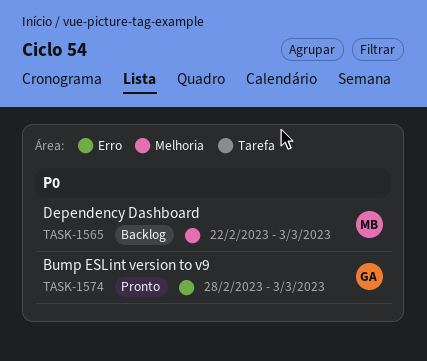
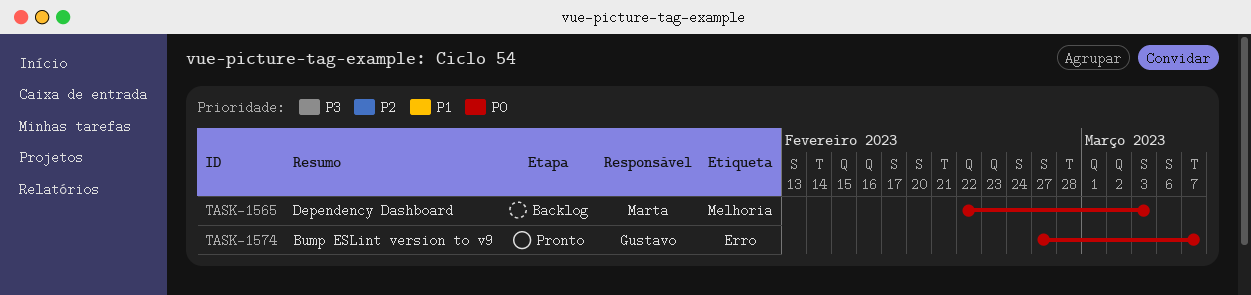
TASK-1574, start: Feb 28 -> Feb 27
TASK-1574, due: Mar 3 -> Mar 7

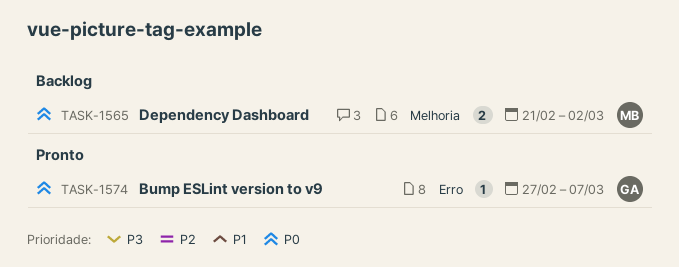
TASK-1565, start: Feb 22 -> Feb 21
TASK-1565, due: Mar 3 -> Mar 2

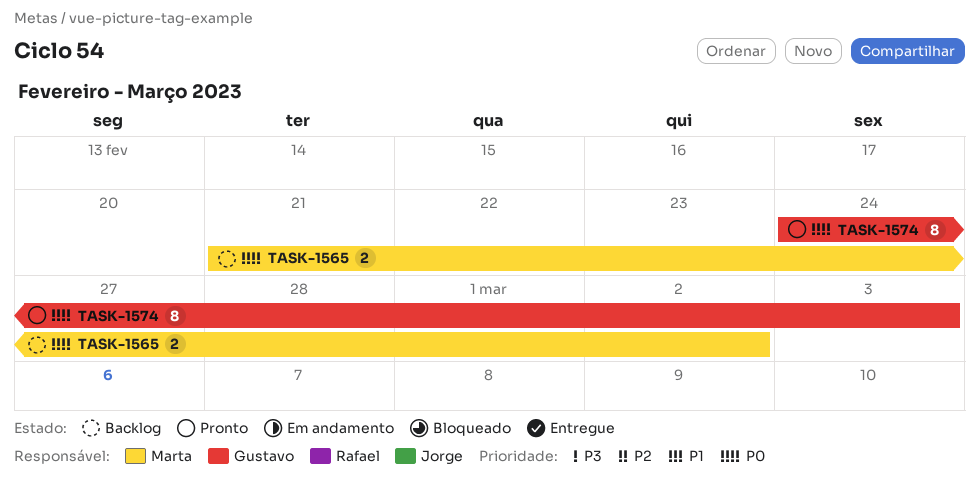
TASK-1574, estimate: 1 -> 8
TASK-1574, start: Feb 27 -> Feb 24
TASK-1574, due: Mar 7 -> Mar 3

